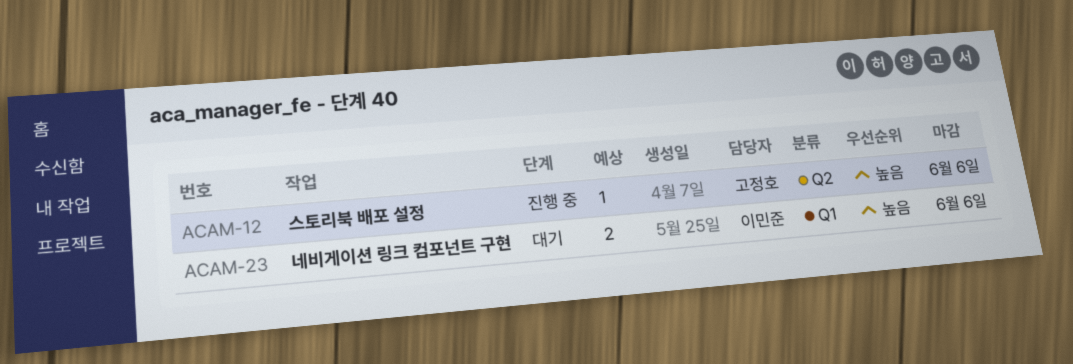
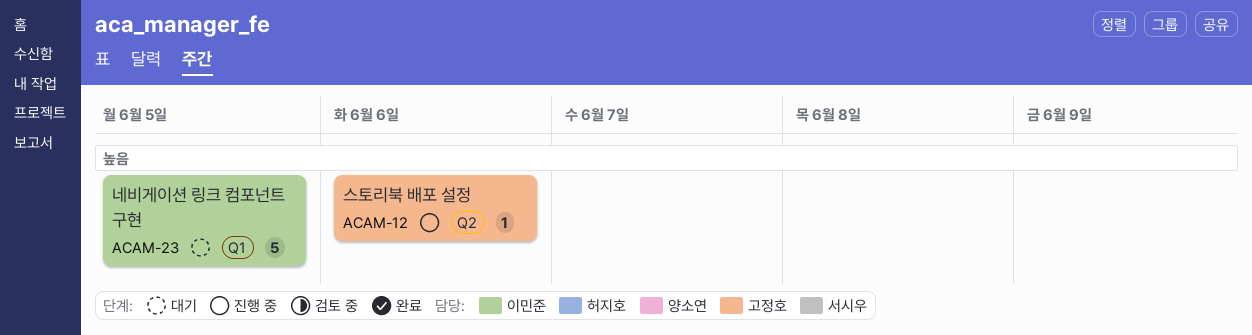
ACAM-23, estimate: 2 -> 5
ACAM-23, due: Jun 6 -> Jun 5

